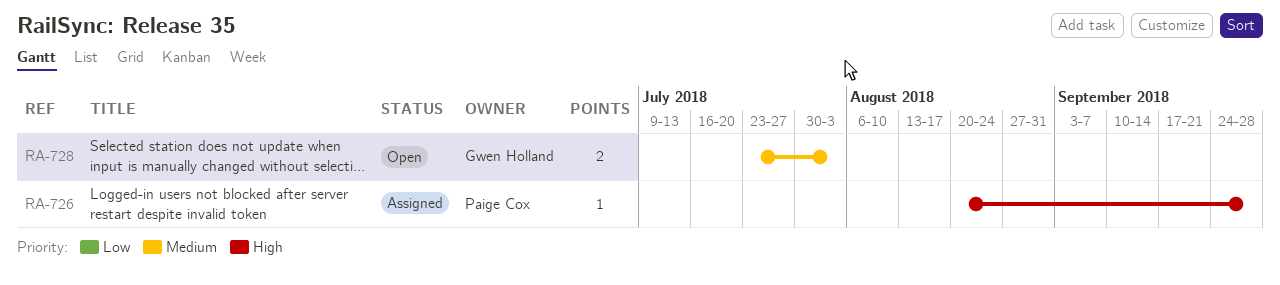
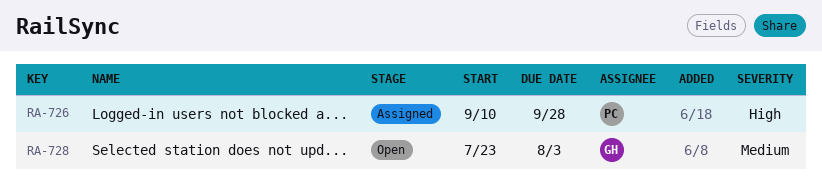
RA-726, start: Aug 20 -> Sep 10

